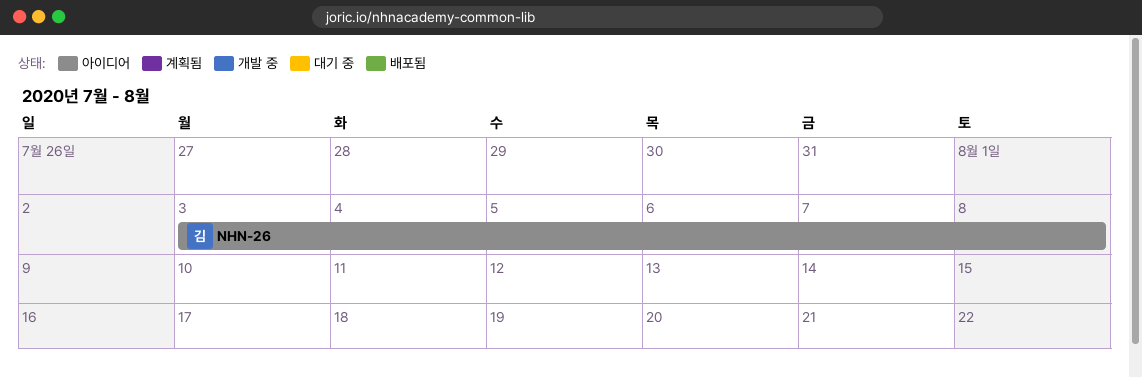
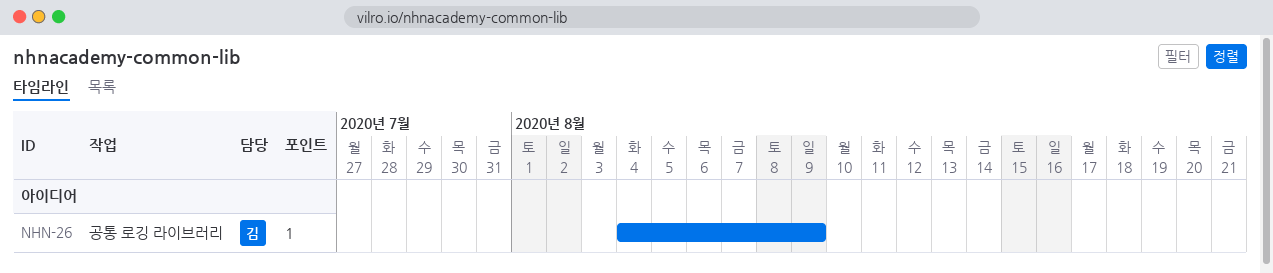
NHN-26, start: Aug 3 -> Aug 4
NHN-26, due: Aug 8 -> Aug 9

